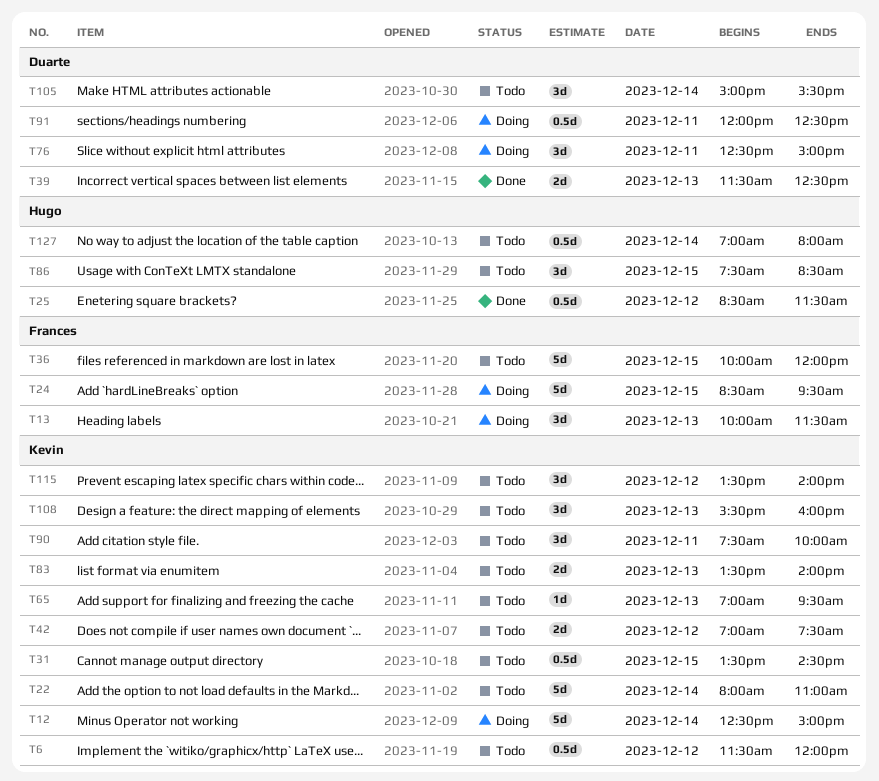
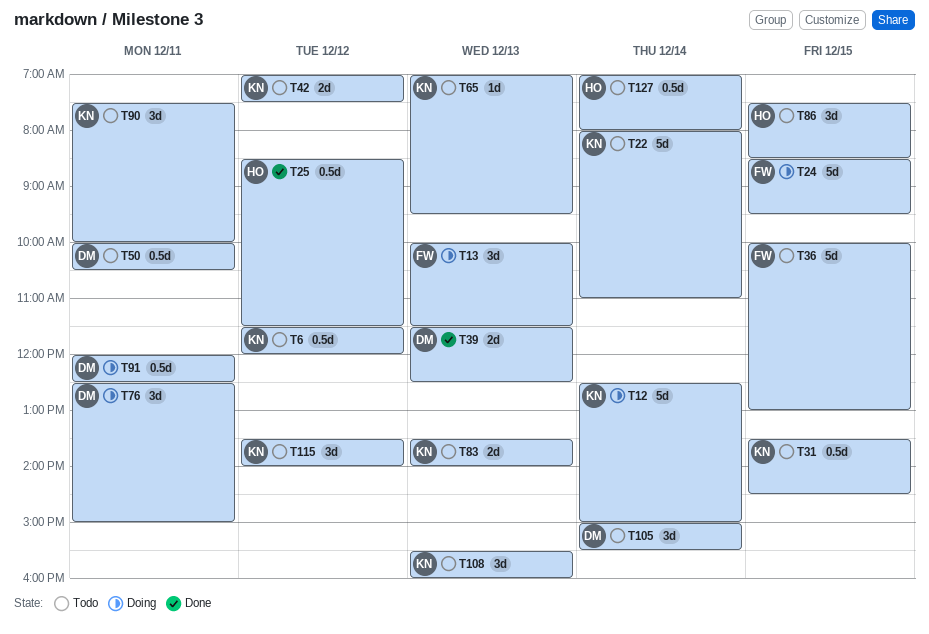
T36, ends: 12:00 -> 13:00
T50: none -> present

